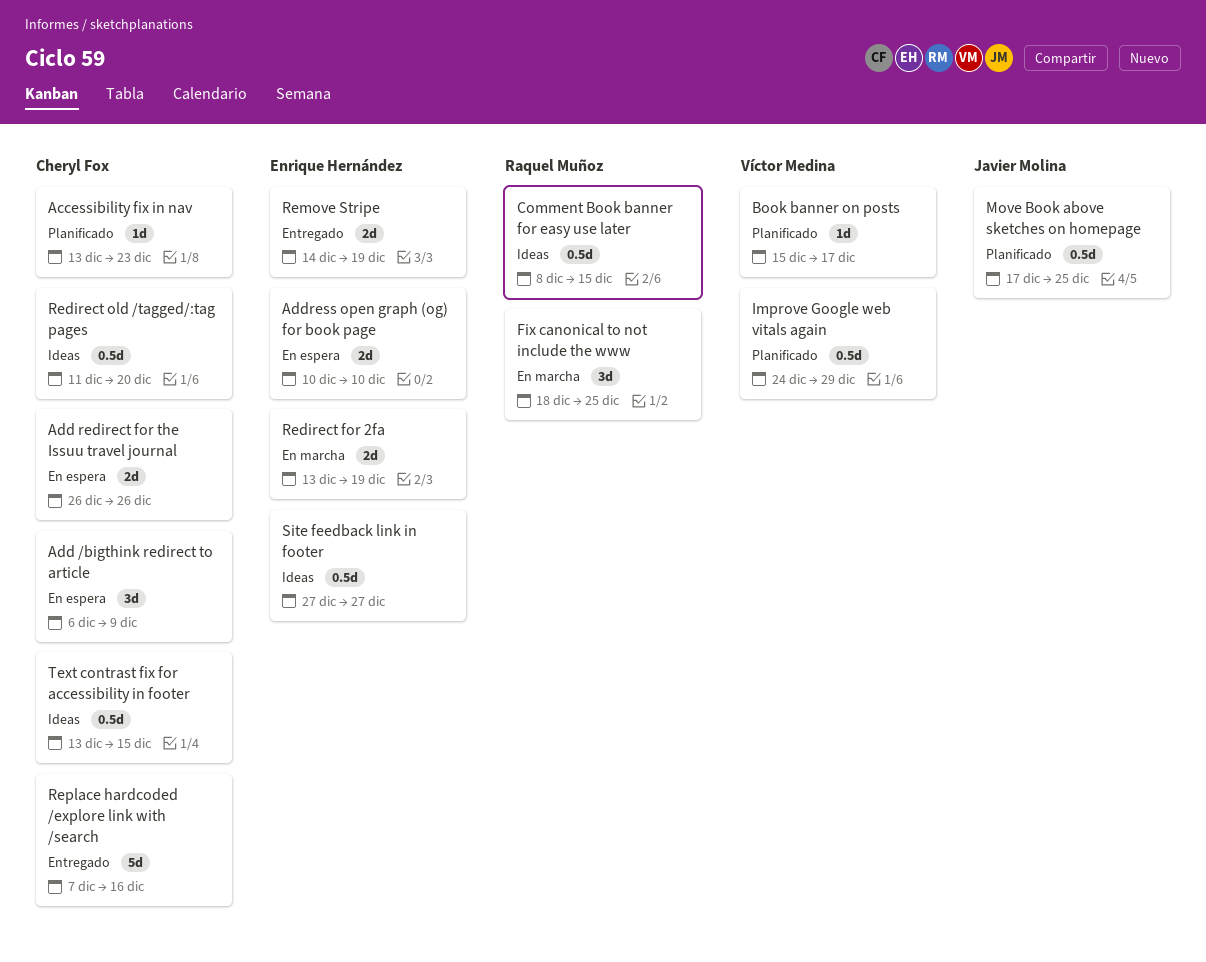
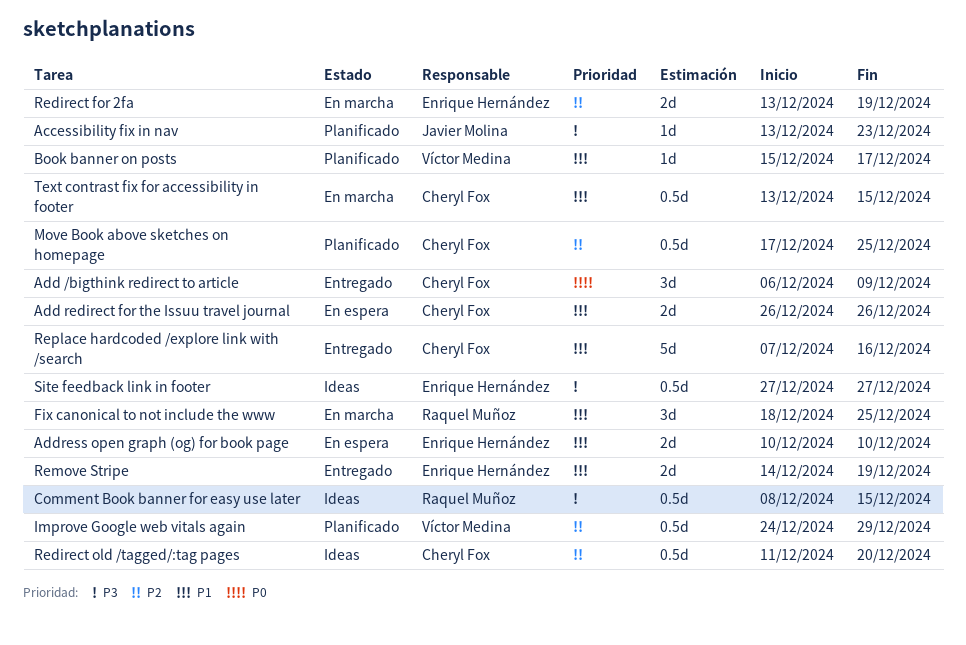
Accessibility fix in nav, owner: Cheryl Fox -> Javier Molina
Add /bigthink redirect to article, status: En espera -> Entregado
Move Book above sketches on homepage, owner: Javier Molina -> Cheryl Fox
Text contrast fix for accessibility in footer, status: Ideas -> En marcha

